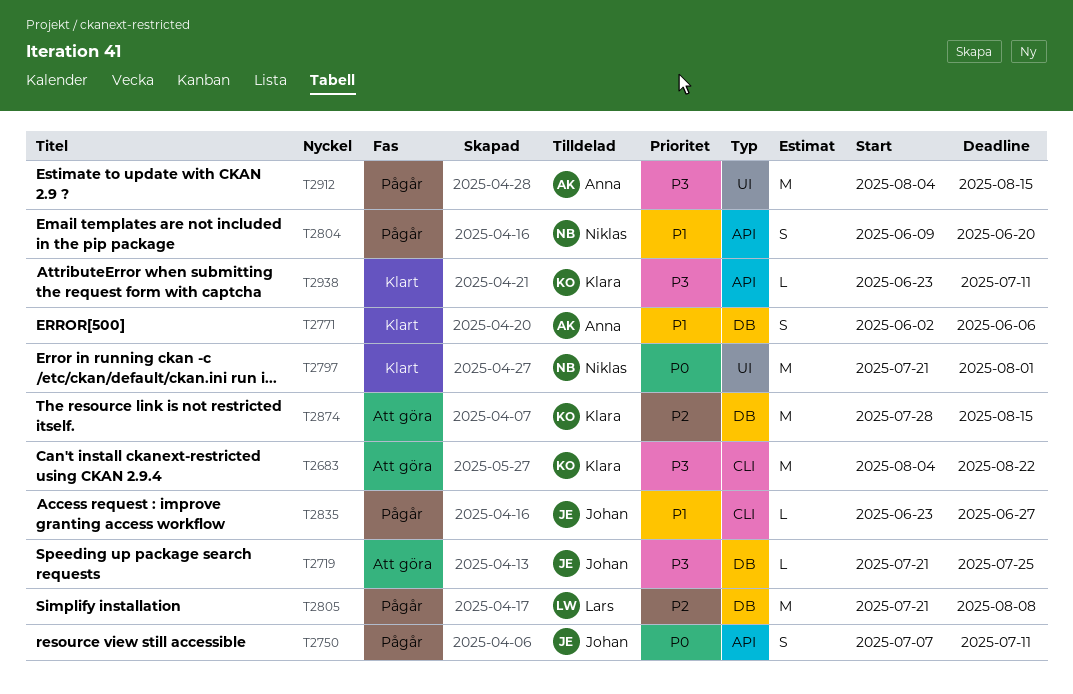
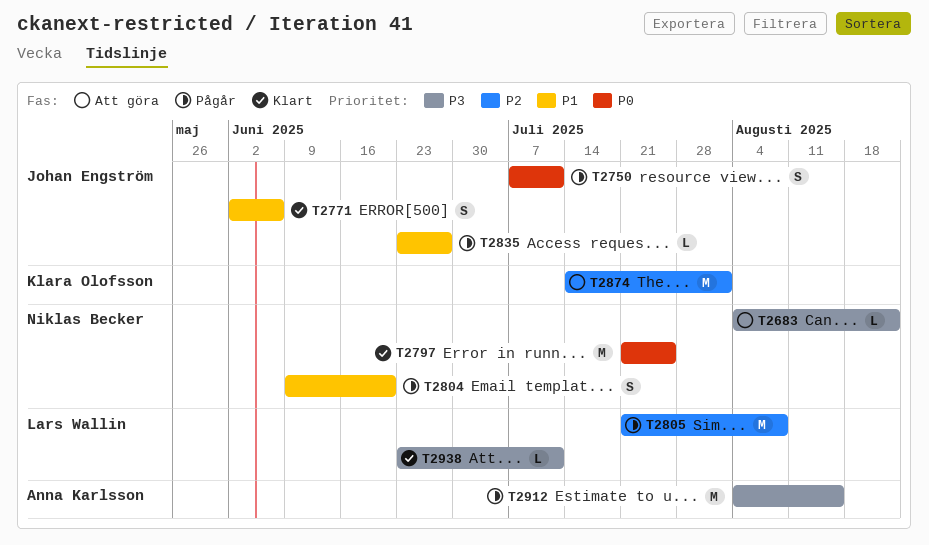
T2683, owner: Klara Olofsson -> Niklas Becker
T2683, estimate: M -> L
T2719: present -> none
T2771, owner: Anna Karlsson -> Johan Engström
T2797, due: Aug 1 -> Jul 25
T2874, start: Jul 28 -> Jul 14
T2874, due: Aug 15 -> Aug 1
T2938, owner: Klara Olofsson -> Lars Wallin

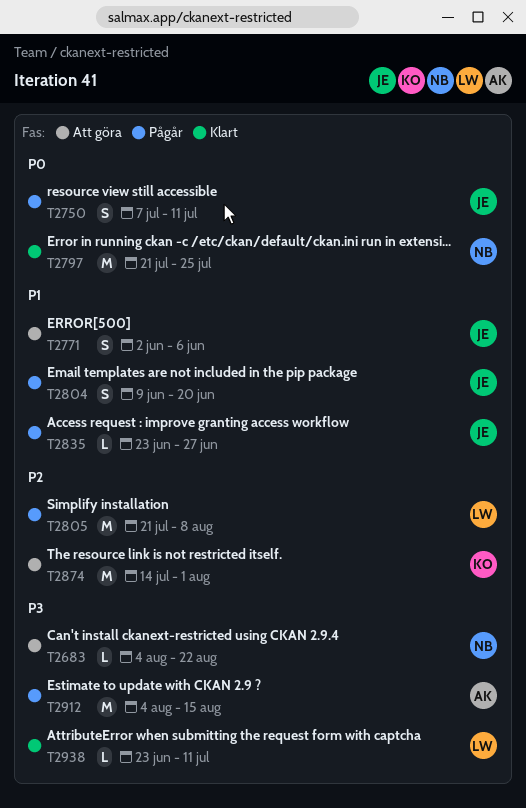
T2771, status: Klart -> Att göra
T2804, owner: Niklas Becker -> Johan Engström

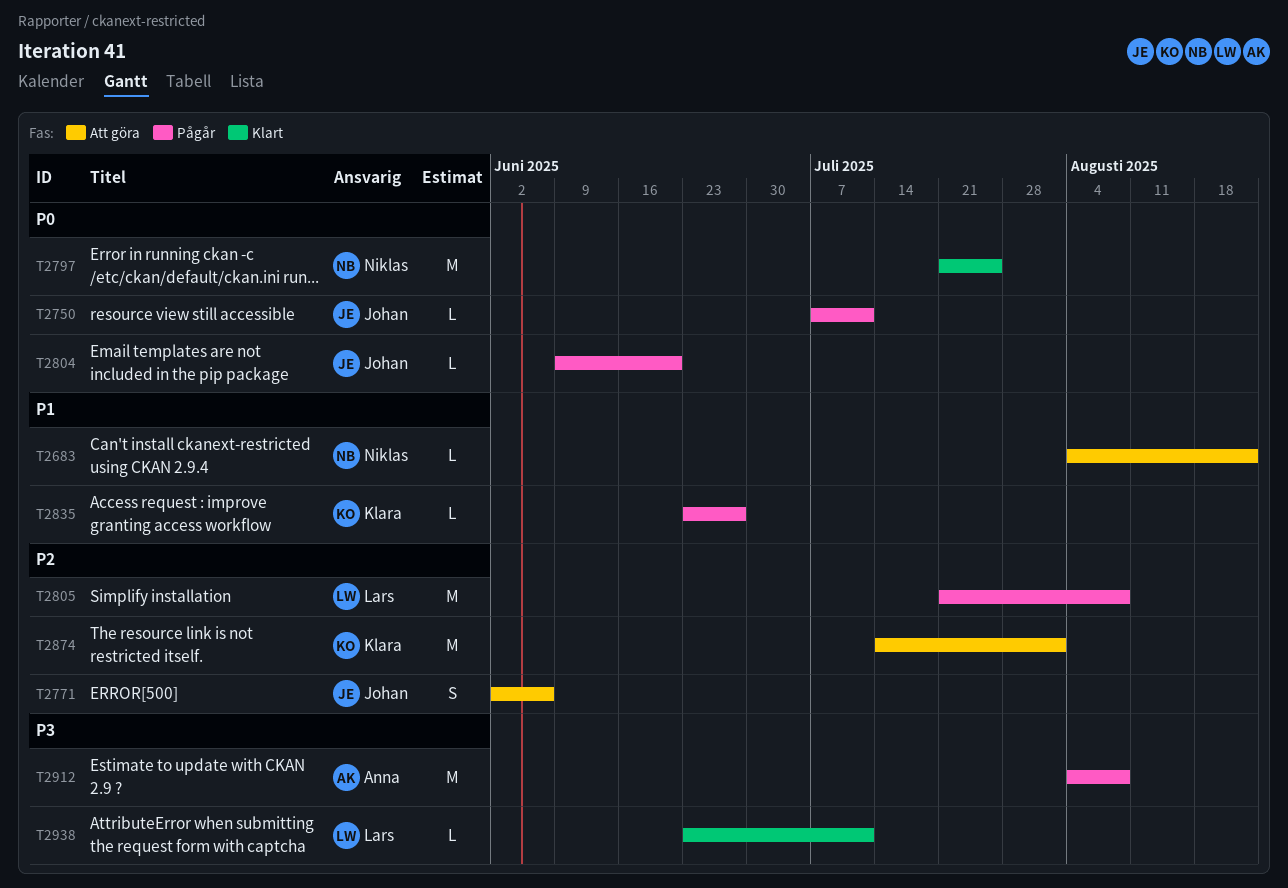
T2683, priority: P3 -> P1
T2750, estimate: S -> L
T2771, priority: P1 -> P2
T2804, priority: P1 -> P0
T2804, estimate: S -> L
T2835, owner: Johan -> Klara
T2912, due: Aug 15 -> Aug 8

